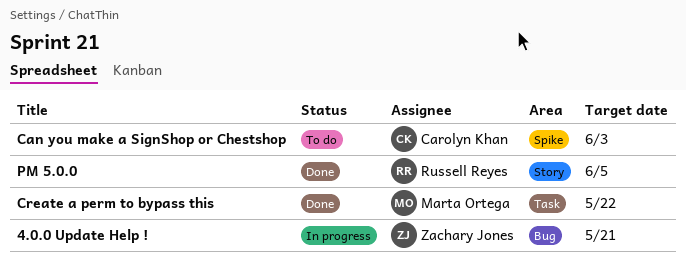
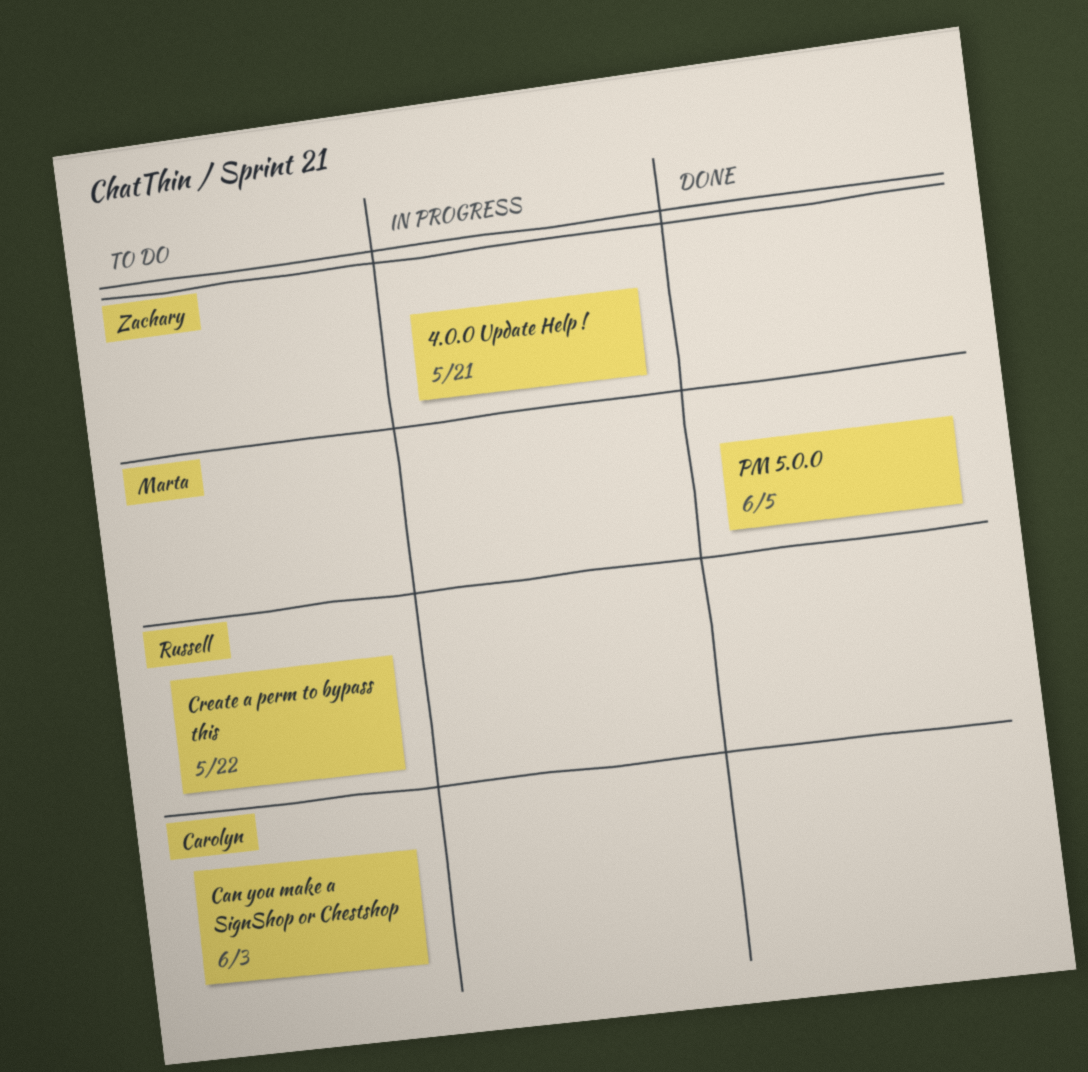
Create a perm to bypass this, status: Done -> To do
Create a perm to bypass this, owner: Marta Ortega -> Russell Reyes
PM 5.0.0, owner: Russell Reyes -> Marta Ortega

